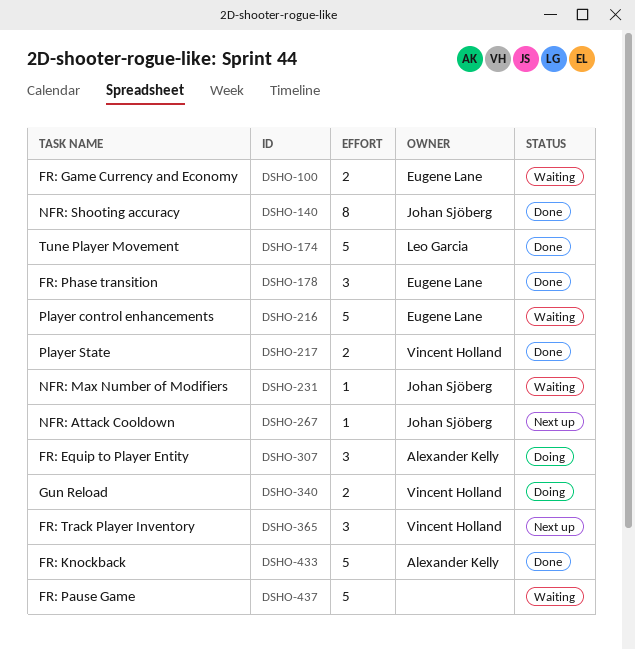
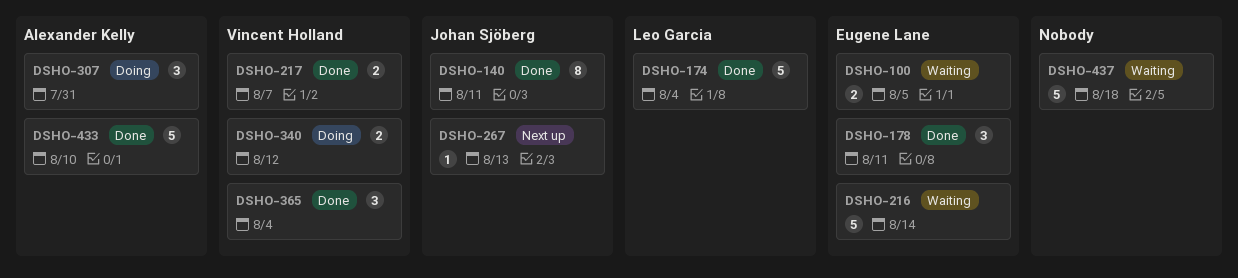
DSHO-231: present -> none
DSHO-365, status: Next up -> Done

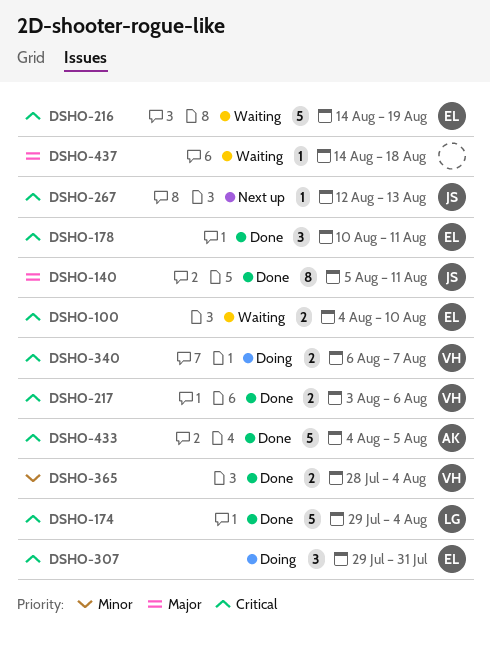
DSHO-100, due: Aug 5 -> Aug 10
DSHO-216, due: Aug 14 -> Aug 19
DSHO-217, due: Aug 7 -> Aug 6
DSHO-307, owner: Alexander Kelly -> Eugene Lane
DSHO-340, due: Aug 12 -> Aug 7
DSHO-365, estimate: 3 -> 2
DSHO-433, due: Aug 10 -> Aug 5
DSHO-437, estimate: 5 -> 1

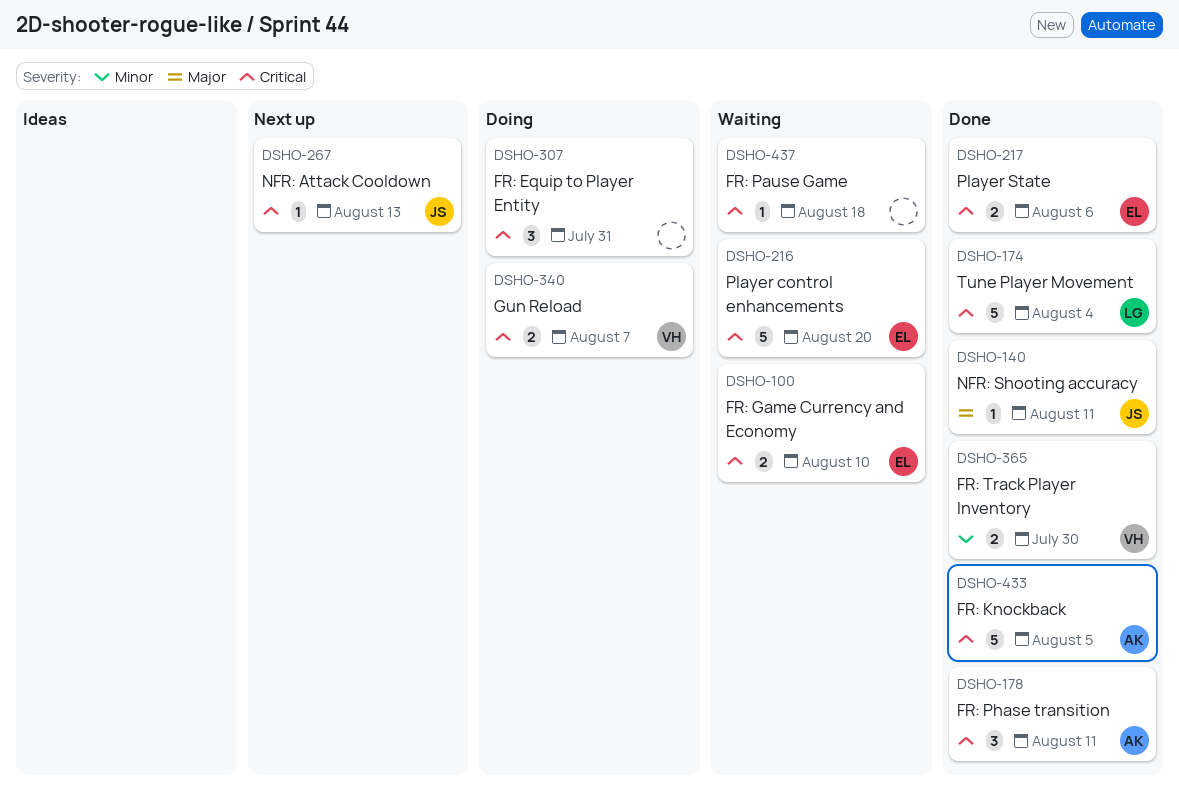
DSHO-140, estimate: 8 -> 1
DSHO-178, owner: EL -> AK
DSHO-216, due: Aug 19 -> Aug 20
DSHO-217, owner: VH -> EL
DSHO-307, owner: EL -> none
DSHO-365, due: Aug 4 -> Jul 30
DSHO-437, priority: Major -> Critical

